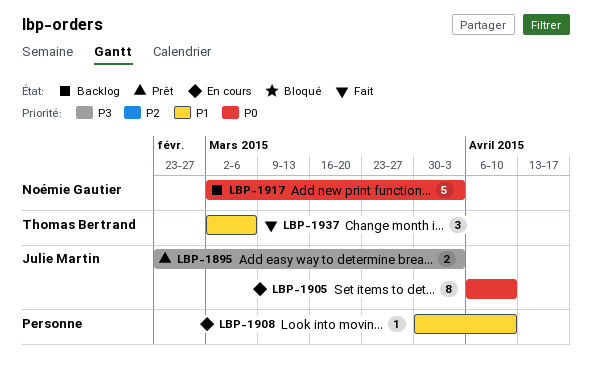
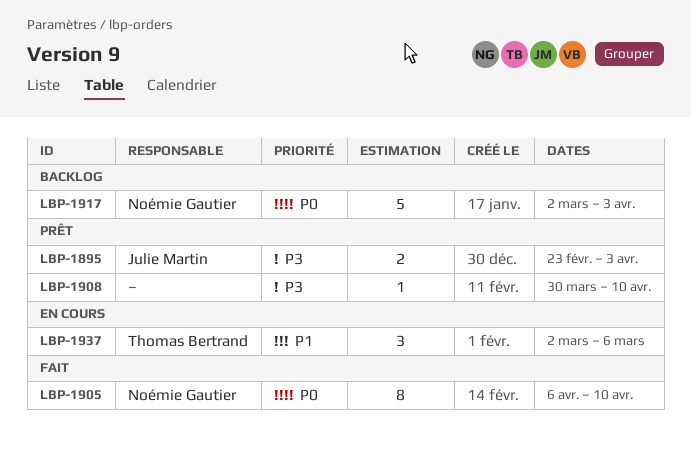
LBP-1905, status: En cours -> Fait
LBP-1905, owner: Julie Martin -> Noémie Gautier
LBP-1908, status: En cours -> Prêt
LBP-1908, priority: P1 -> P3
LBP-1937, status: Fait -> En cours

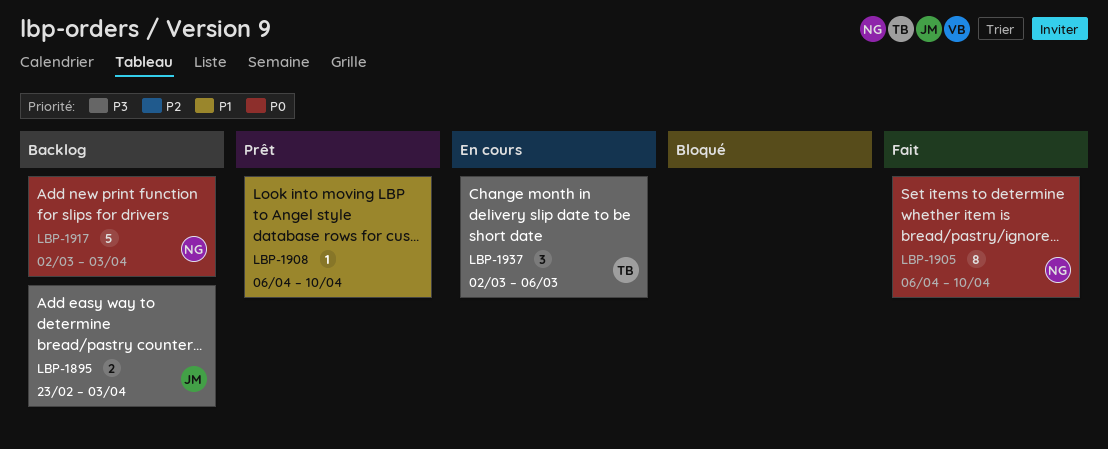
LBP-1895, status: Prêt -> Backlog
LBP-1908, priority: P3 -> P1
LBP-1908, start: Mar 30 -> Apr 6
LBP-1937, priority: P1 -> P3

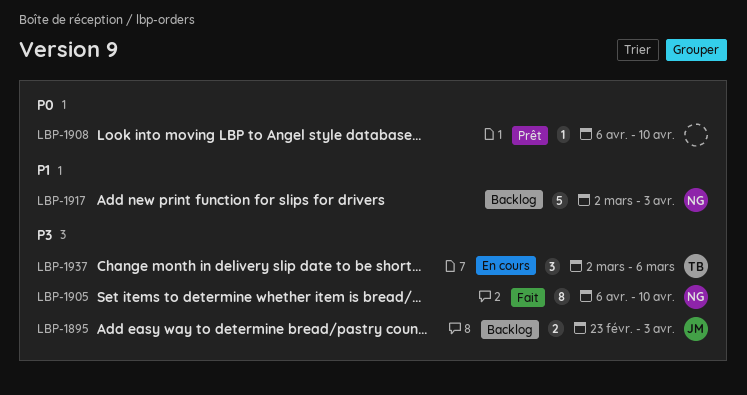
LBP-1905, priority: P0 -> P3
LBP-1908, priority: P1 -> P0
LBP-1917, priority: P0 -> P1

